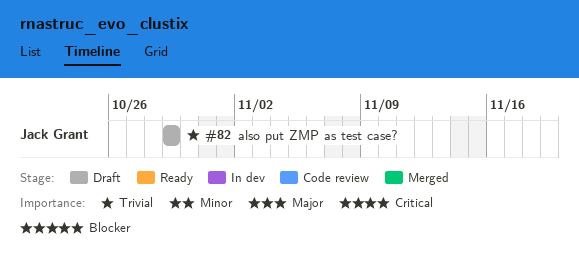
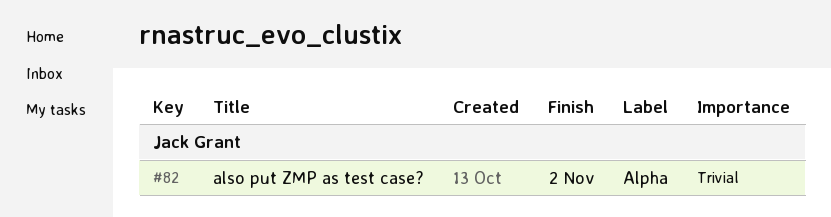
#82, due: Oct 29 -> Nov 2

